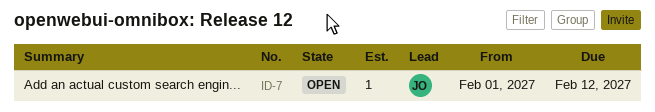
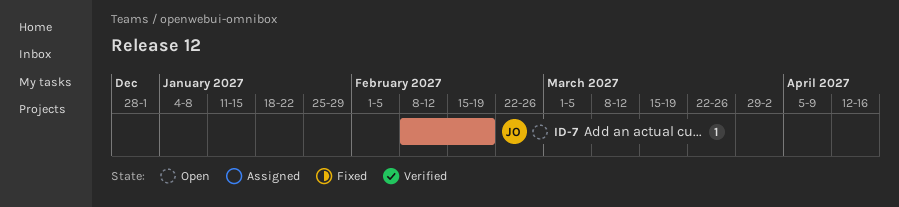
ID-7, start: Feb 1 -> Feb 8
ID-7, due: Feb 12 -> Feb 19

